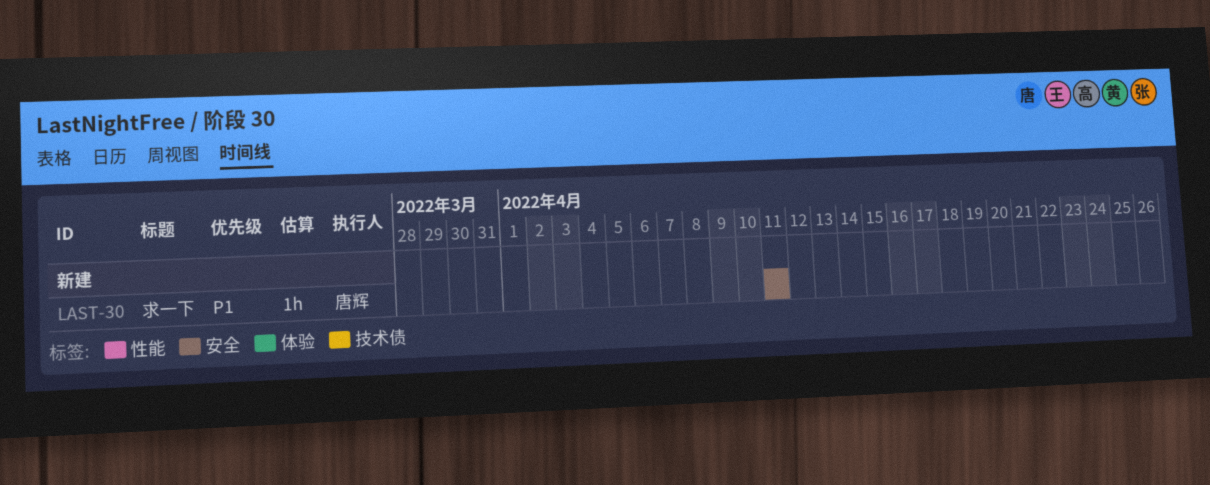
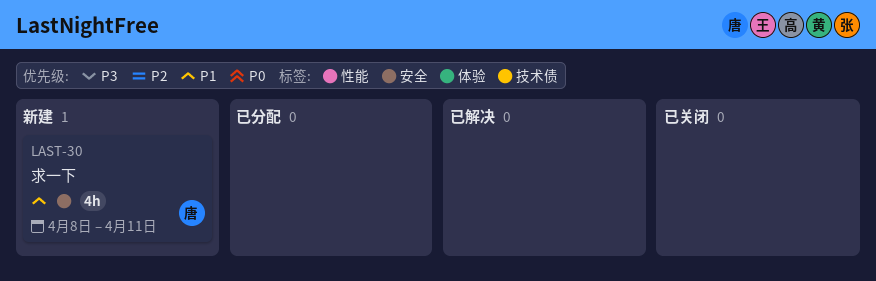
LAST-30, estimate: 1h -> 4h
LAST-30, start: Apr 11 -> Apr 8

